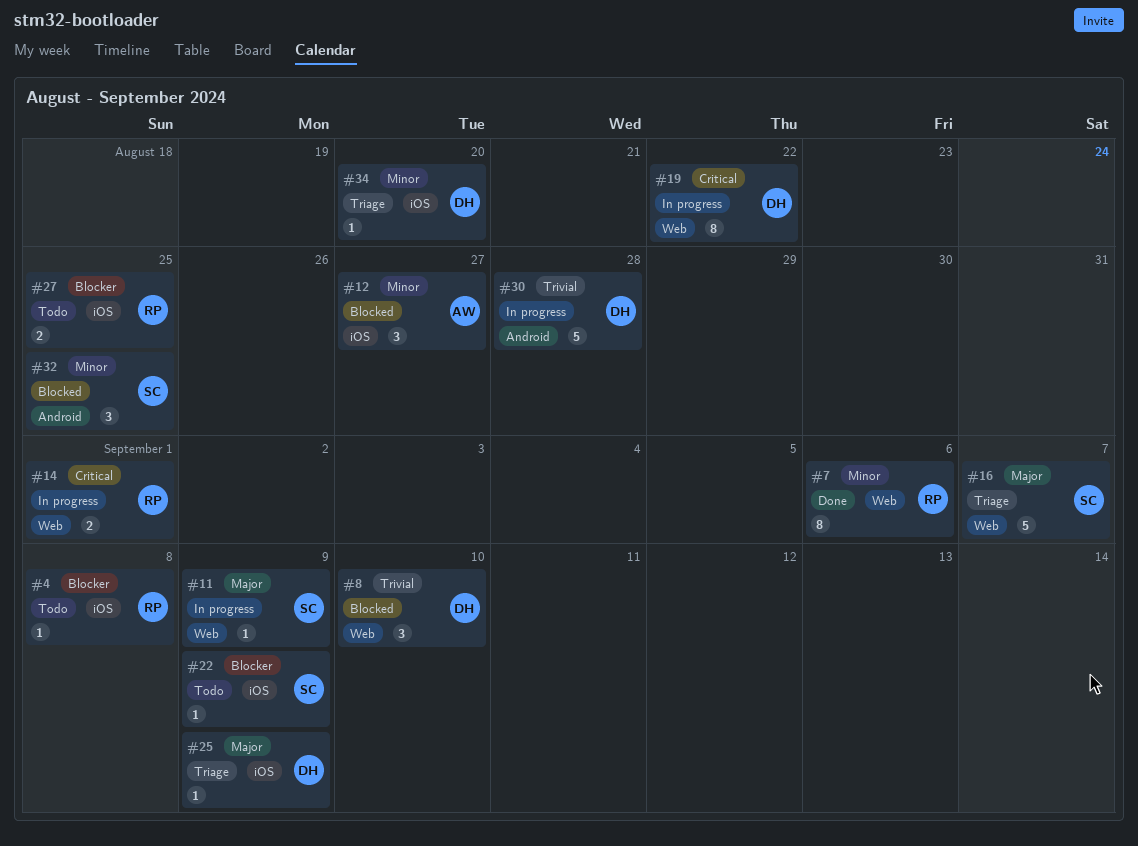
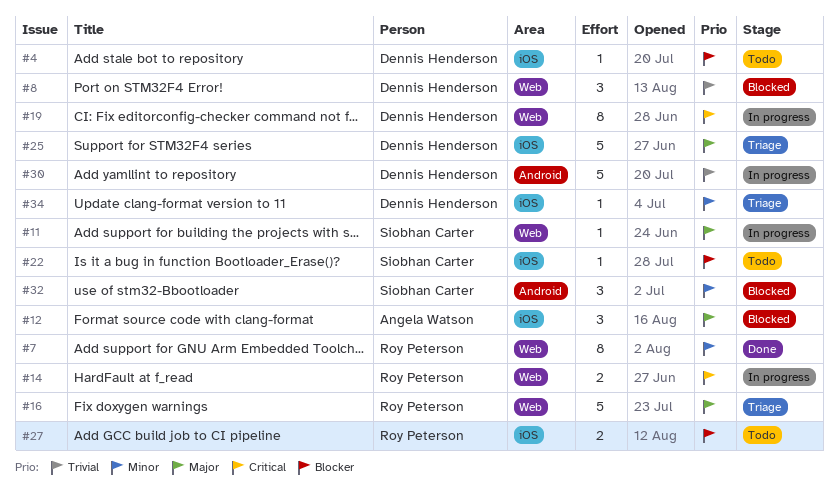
#4, owner: Roy Peterson -> Dennis Henderson
#12, priority: Minor -> Major
#16, owner: Siobhan Carter -> Roy Peterson
#25, estimate: 1 -> 5

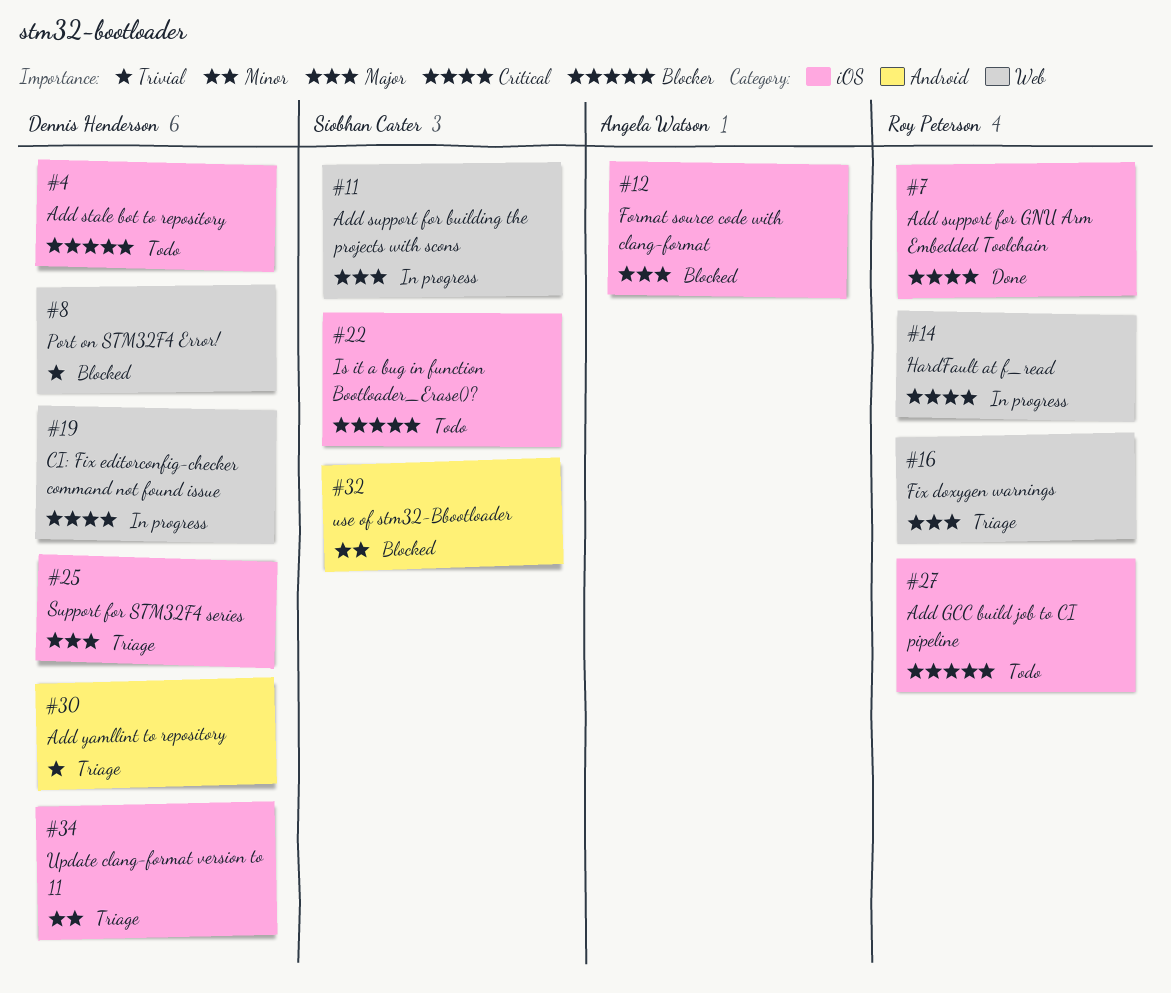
#7, priority: Minor -> Critical
#7, label: Web -> iOS
#30, status: In progress -> Triage

